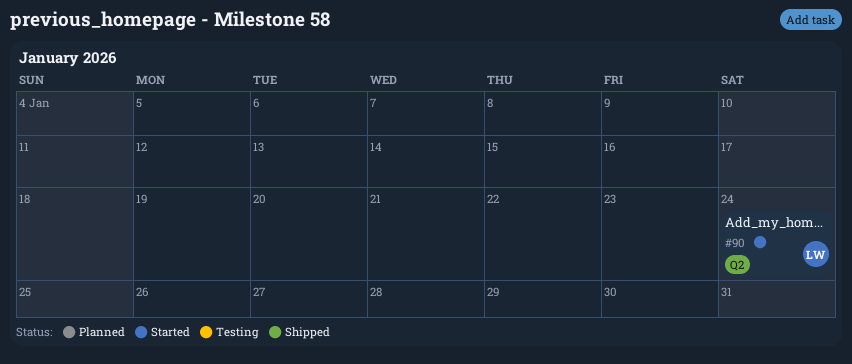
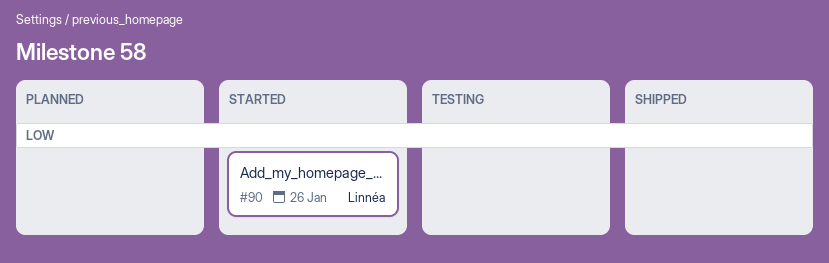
#90, due: Jan 24 -> Jan 26

